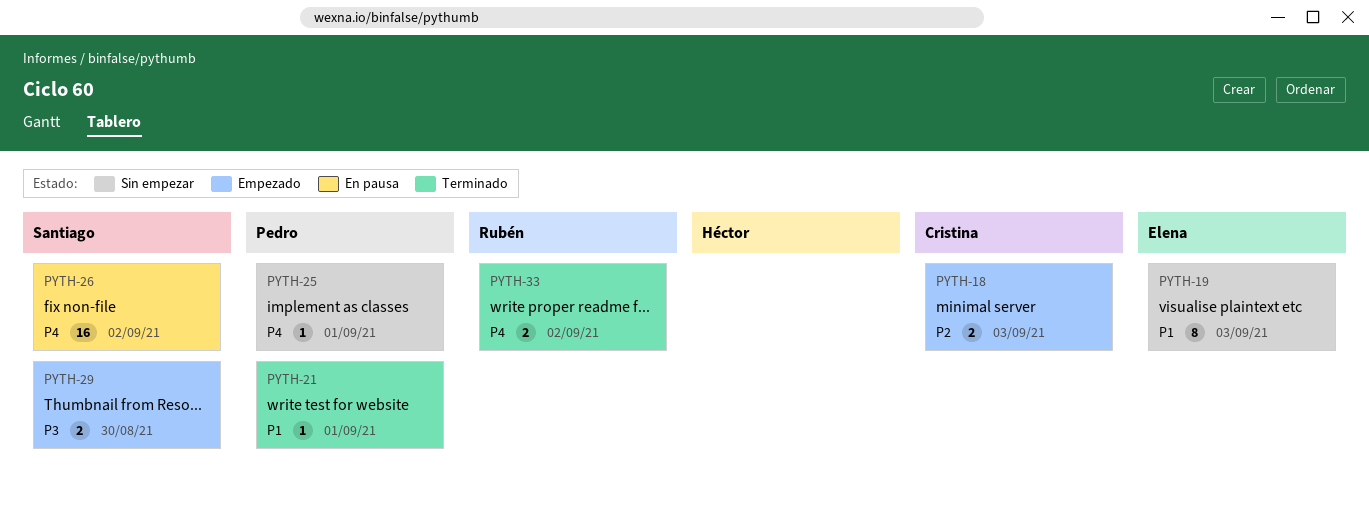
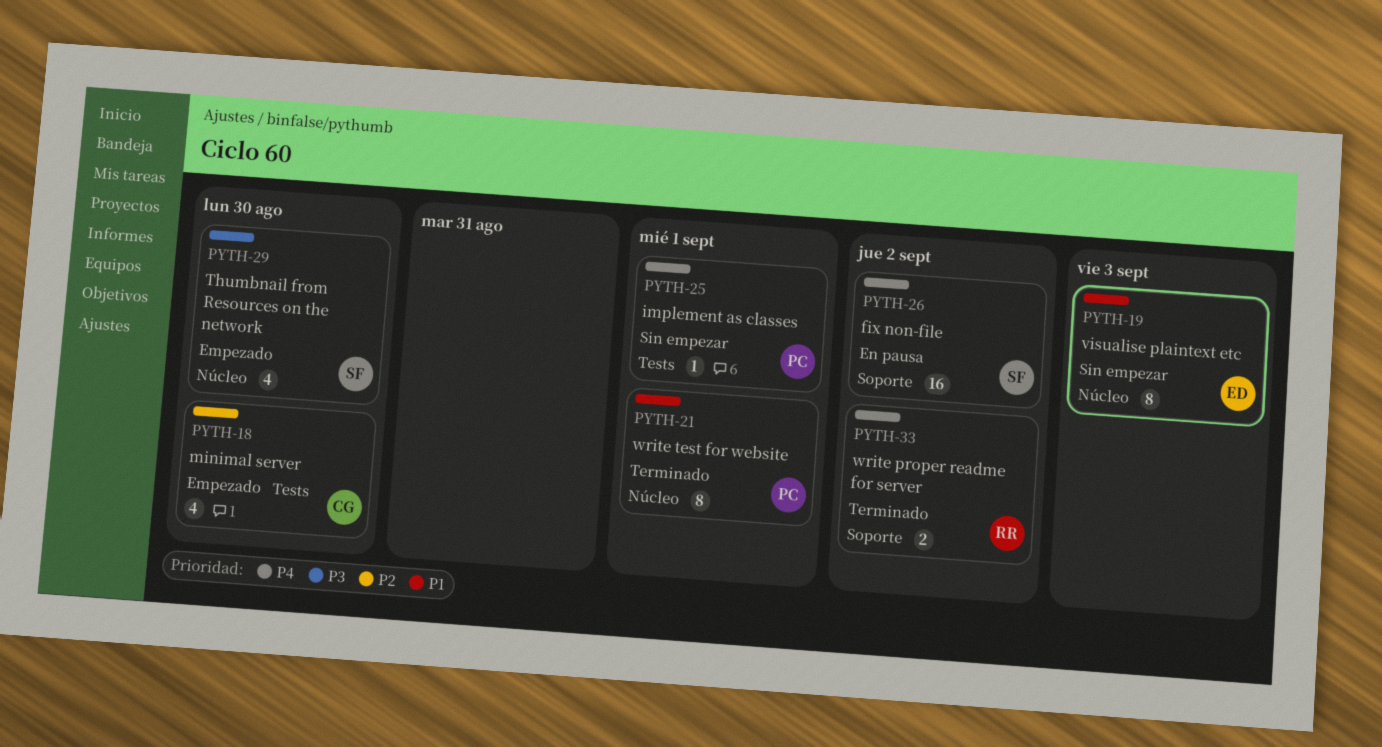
PYTH-18, estimate: 2 -> 4
PYTH-18, due: Sep 3 -> Aug 30
PYTH-21, estimate: 1 -> 8
PYTH-29, estimate: 2 -> 4

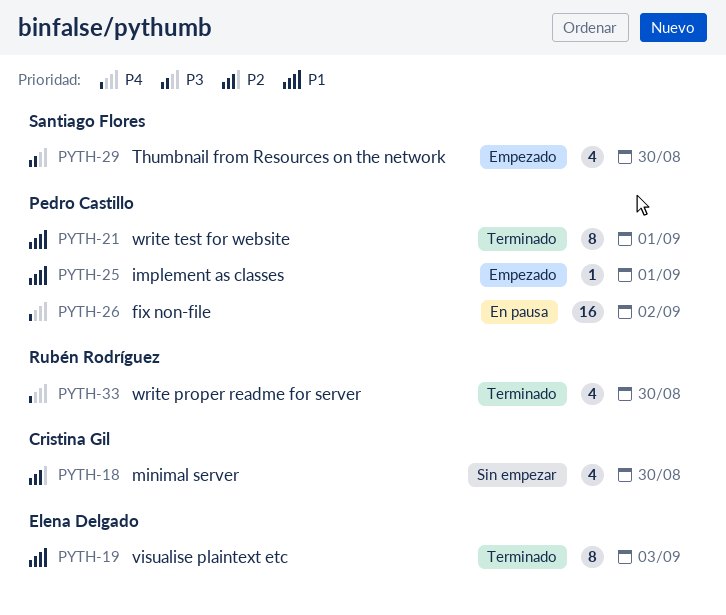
PYTH-18, status: Empezado -> Sin empezar
PYTH-19, status: Sin empezar -> Terminado
PYTH-25, status: Sin empezar -> Empezado
PYTH-25, priority: P4 -> P1
PYTH-26, owner: Santiago Flores -> Pedro Castillo
PYTH-33, estimate: 2 -> 4
PYTH-33, due: Sep 2 -> Aug 30

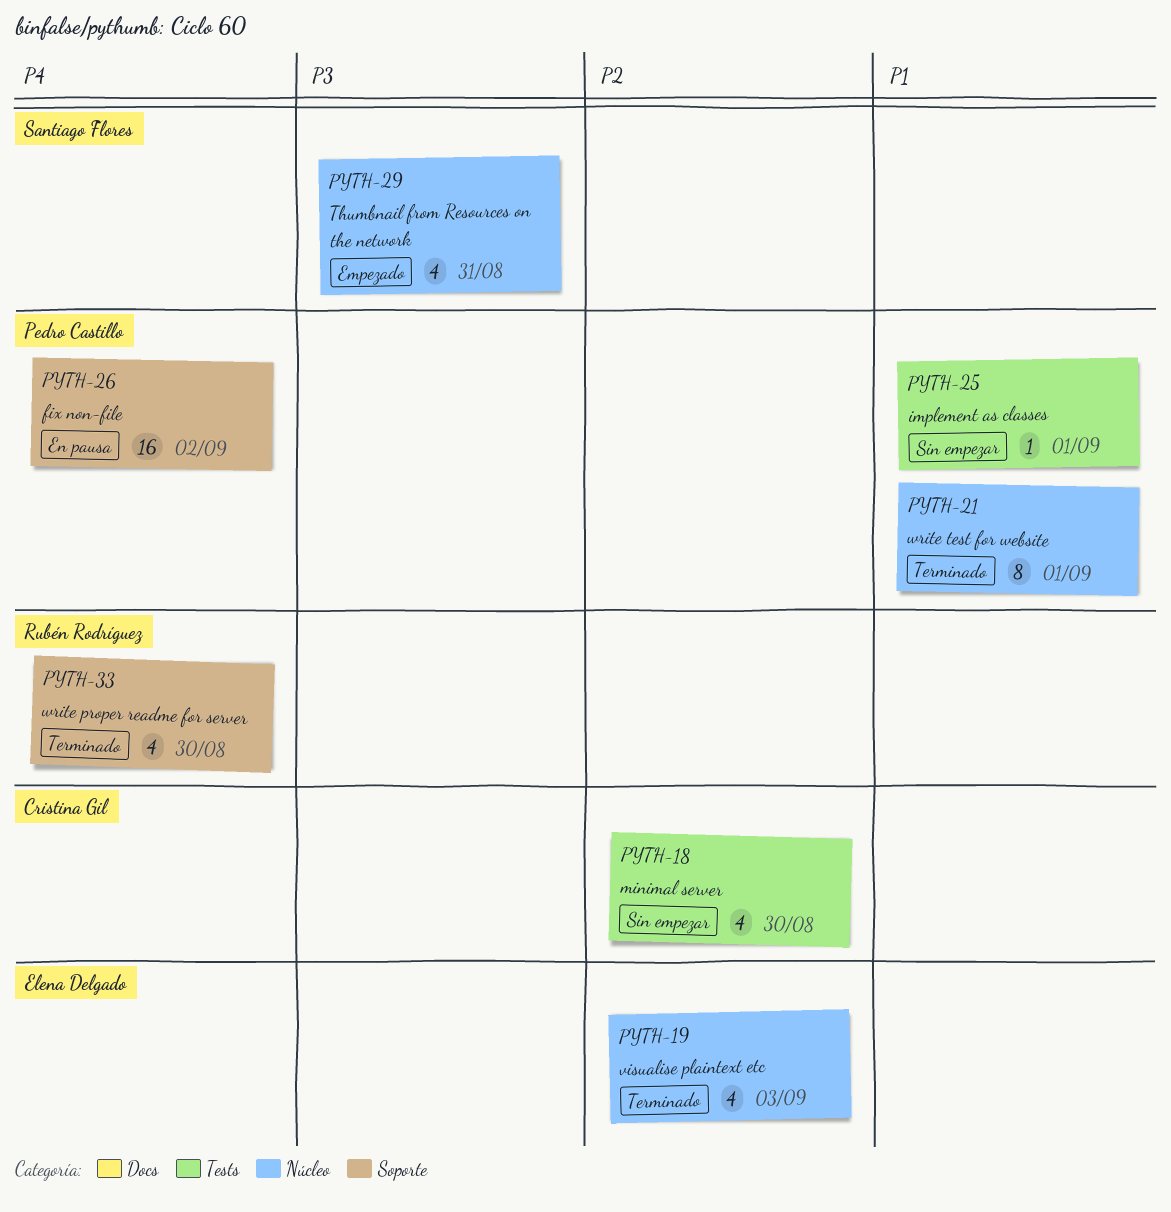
PYTH-19, priority: P1 -> P2
PYTH-19, estimate: 8 -> 4
PYTH-25, status: Empezado -> Sin empezar
PYTH-29, due: Aug 30 -> Aug 31

